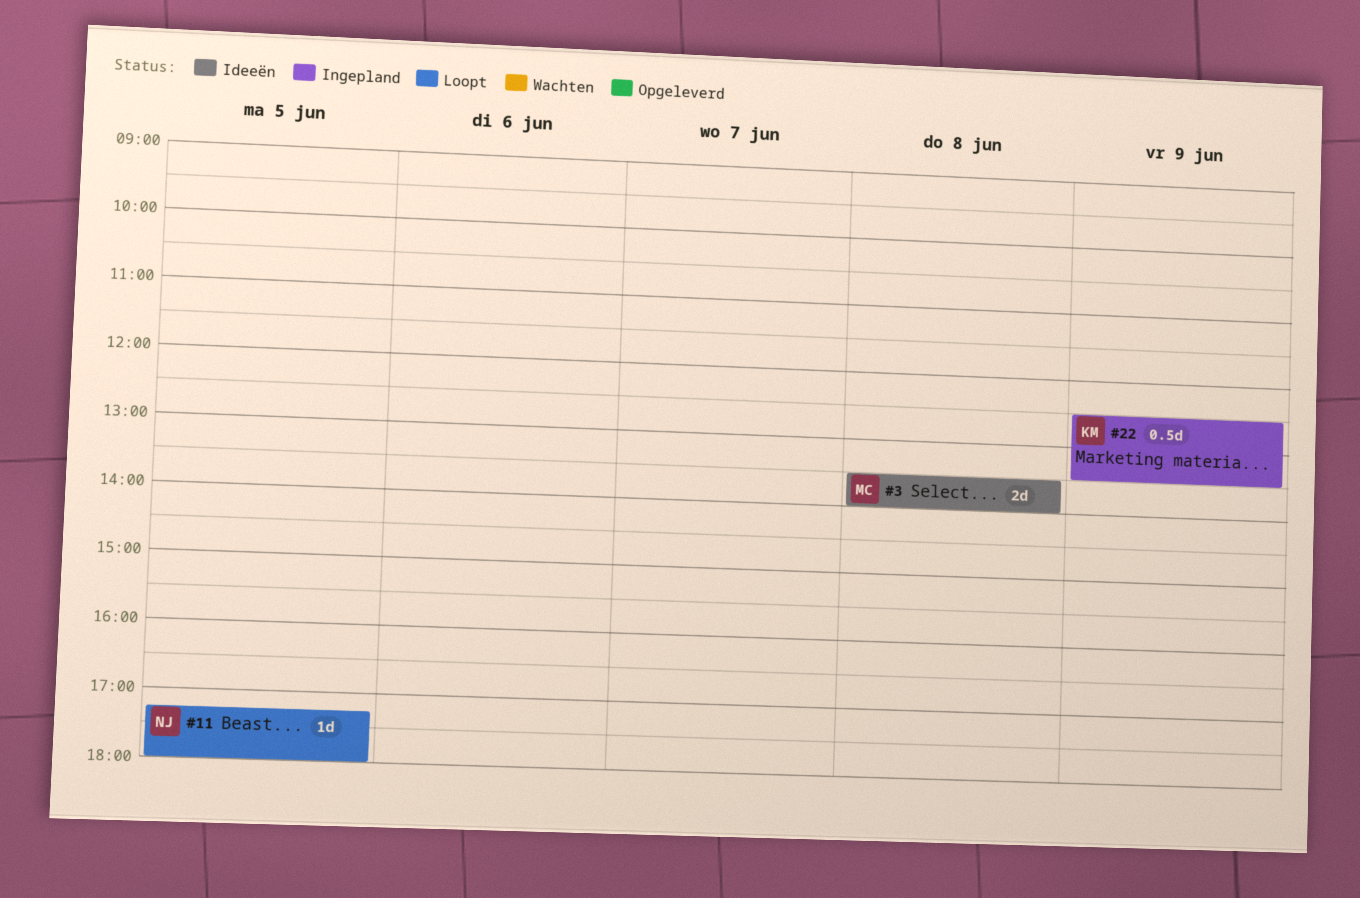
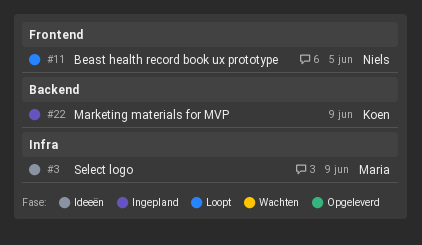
#3, day: Jun 8 -> Jun 9

